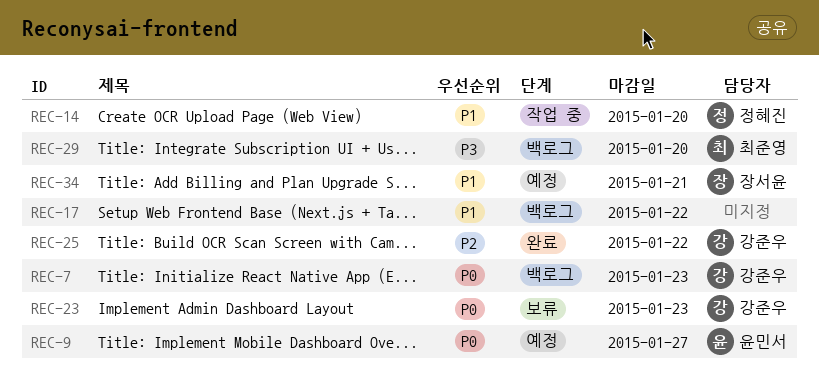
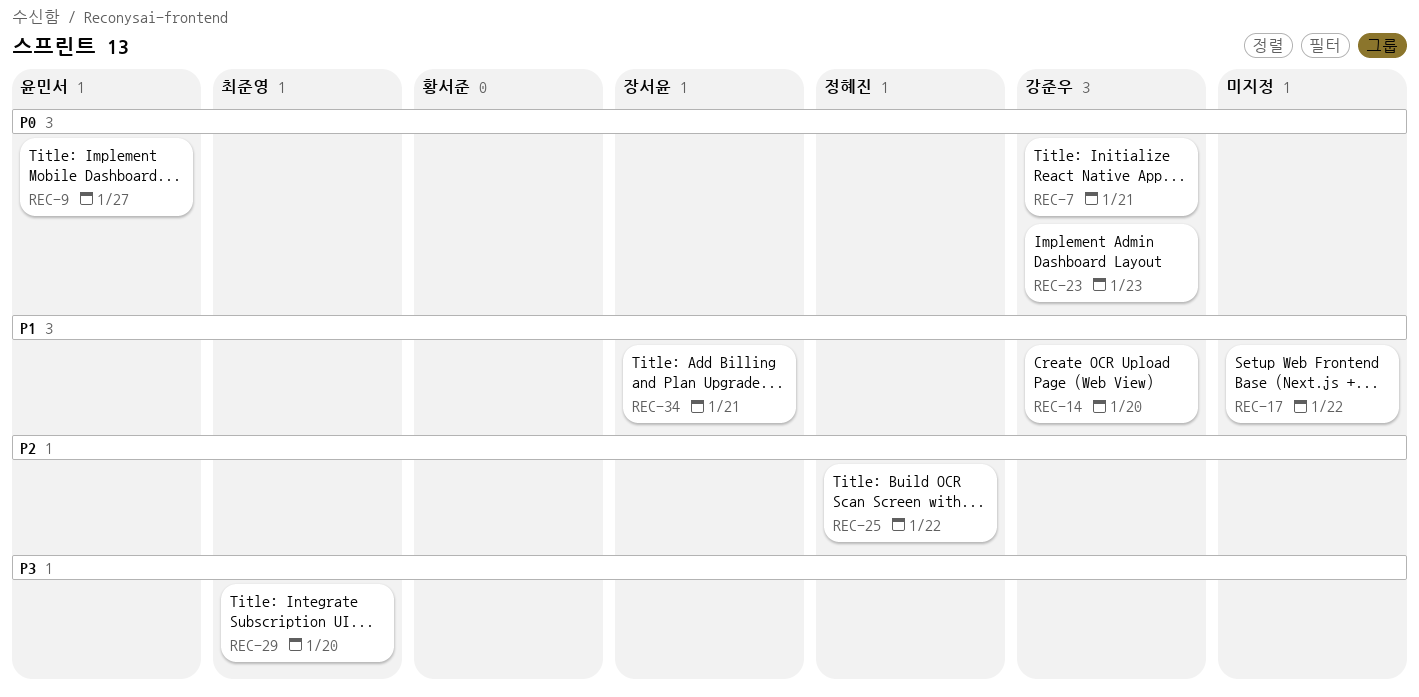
REC-7, due: Jan 23 -> Jan 21
REC-14, owner: 정혜진 -> 강준우
REC-25, owner: 강준우 -> 정혜진

